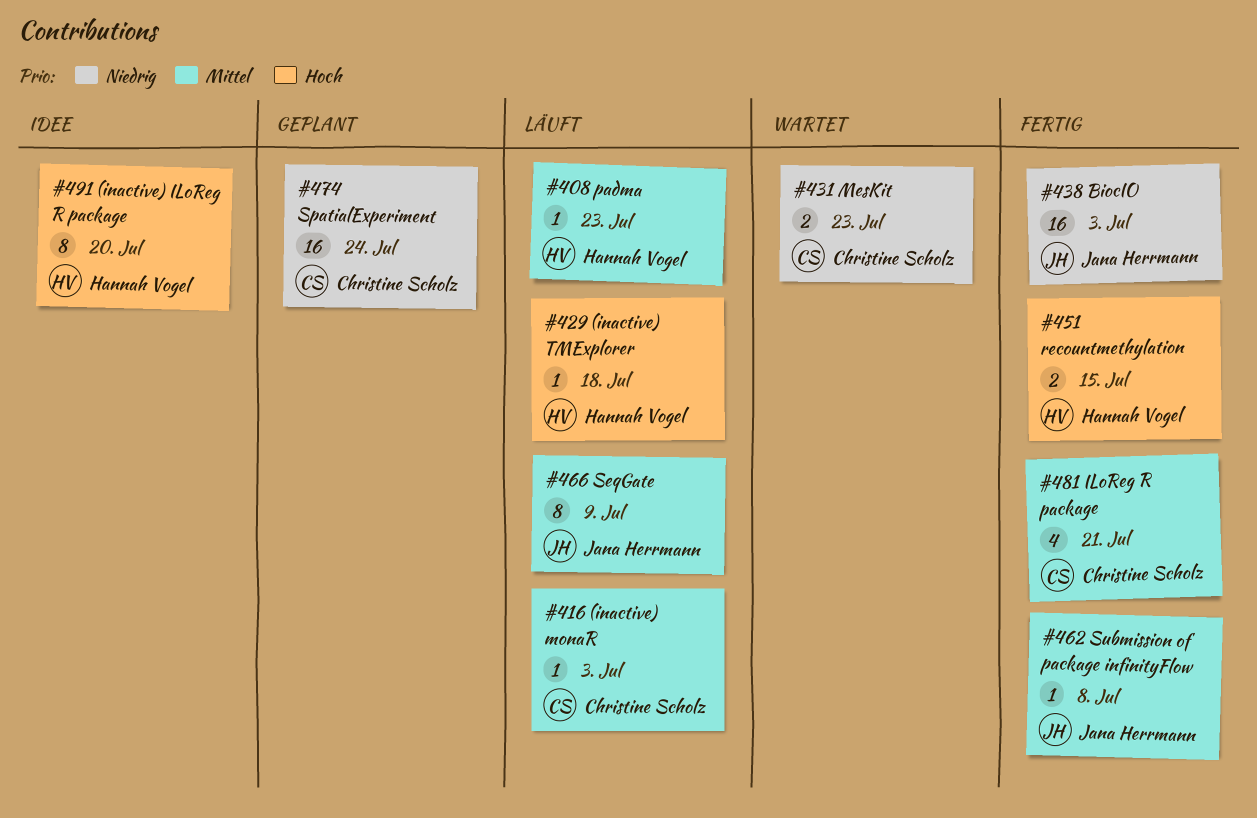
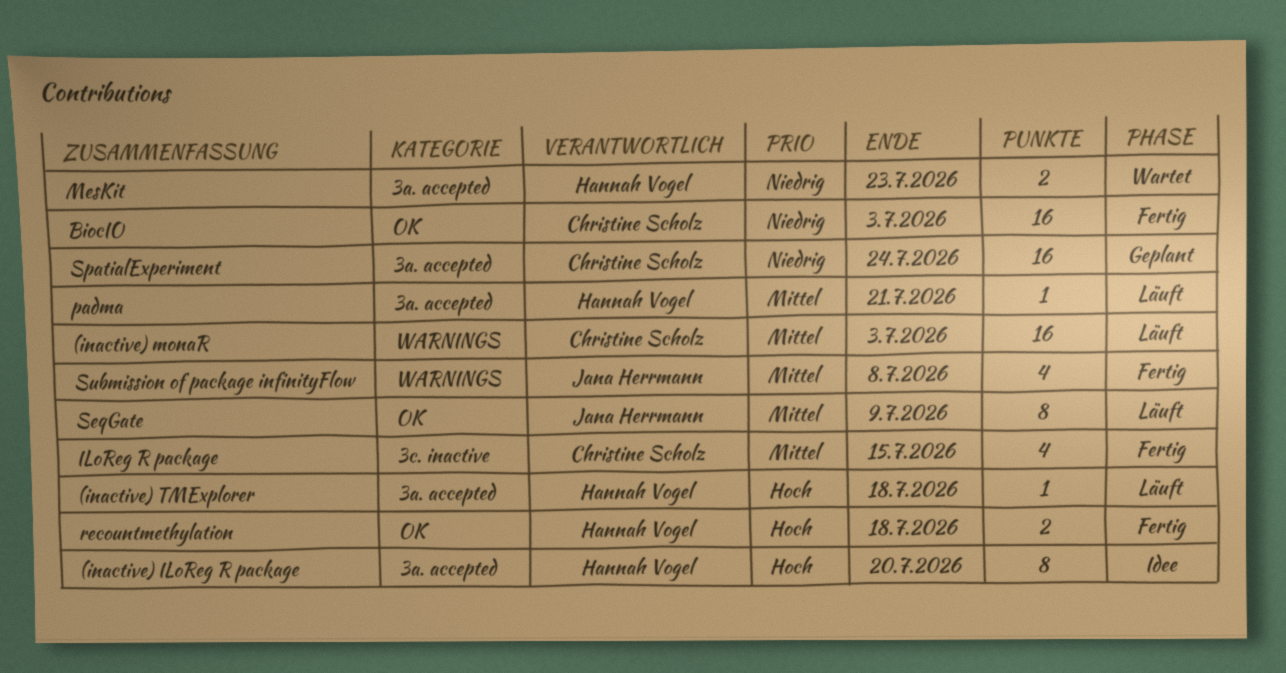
(inactive) monaR, estimate: 1 -> 16
BiocIO, owner: Jana Herrmann -> Christine Scholz
ILoReg R package, due: Jul 21 -> Jul 15
MesKit, owner: Christine Scholz -> Hannah Vogel
padma, due: Jul 23 -> Jul 21
recountmethylation, due: Jul 15 -> Jul 18
Submission of package infinityFlow, estimate: 1 -> 4

